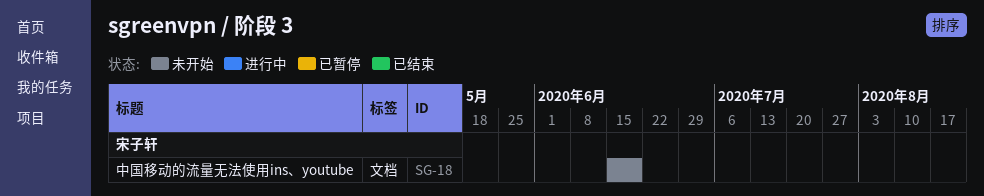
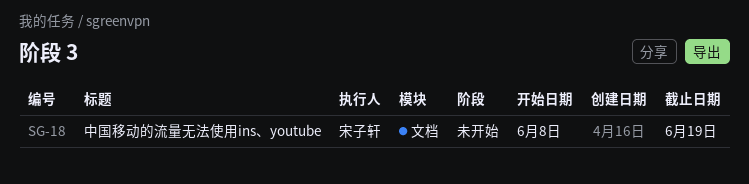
SG-18, start: Jun 15 -> Jun 8

